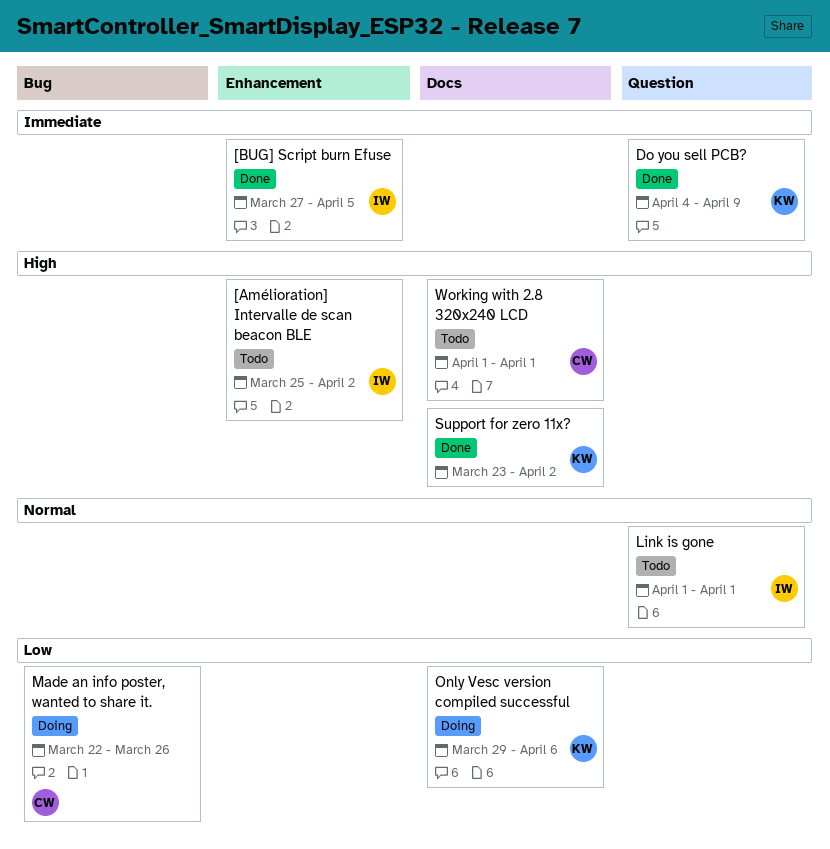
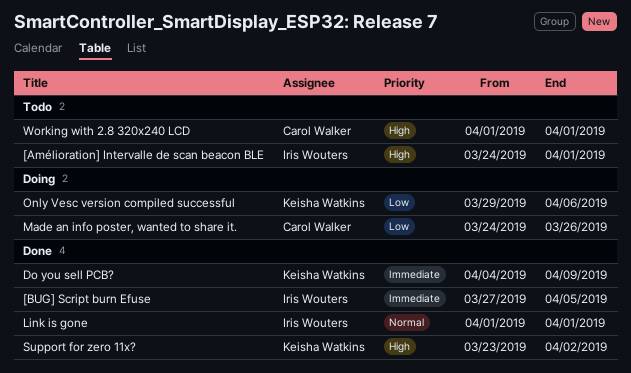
[Amélioration] Intervalle de scan beacon BLE, start: Mar 25 -> Mar 24
[Amélioration] Intervalle de scan beacon BLE, due: Apr 2 -> Apr 1
Link is gone, status: Todo -> Done
Made an info poster, wanted to share it., start: Mar 22 -> Mar 24

